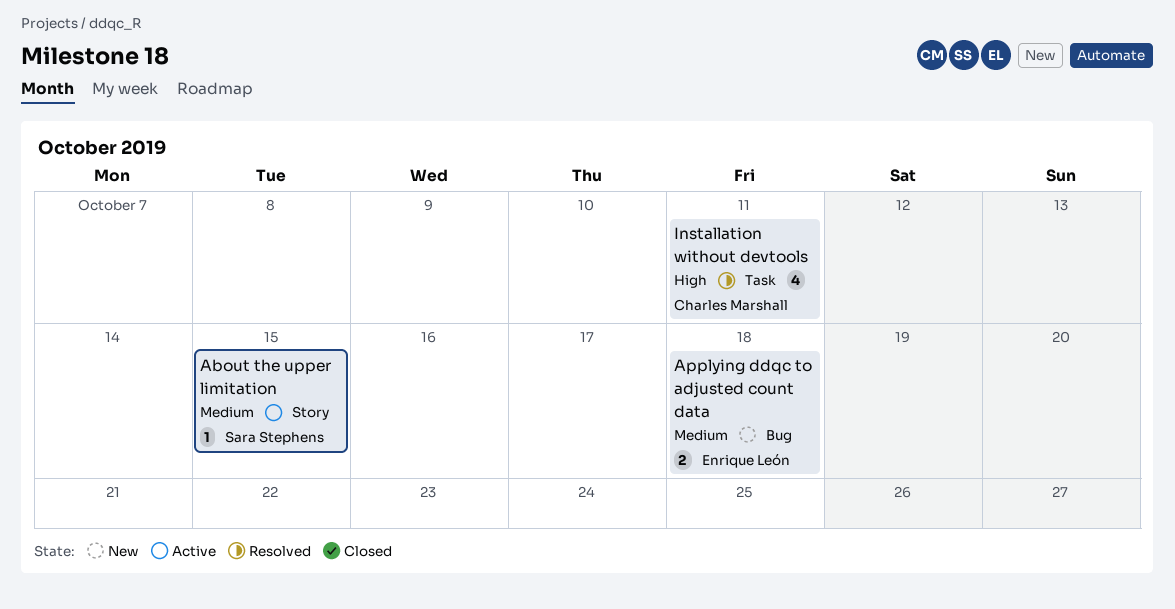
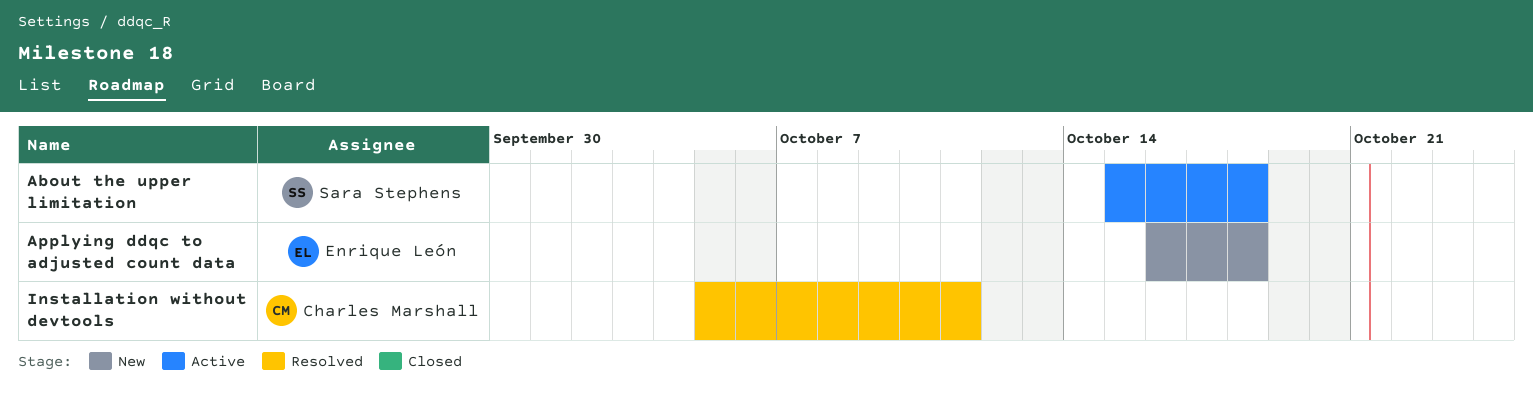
About the upper limitation, due: Oct 15 -> Oct 18

